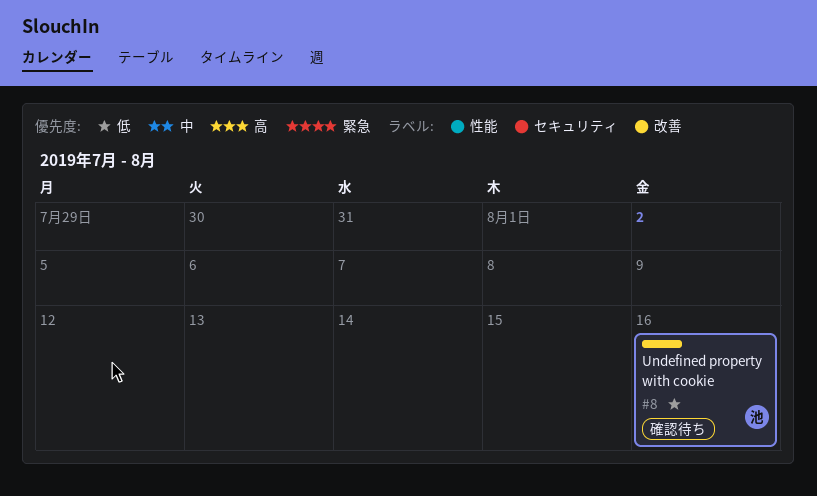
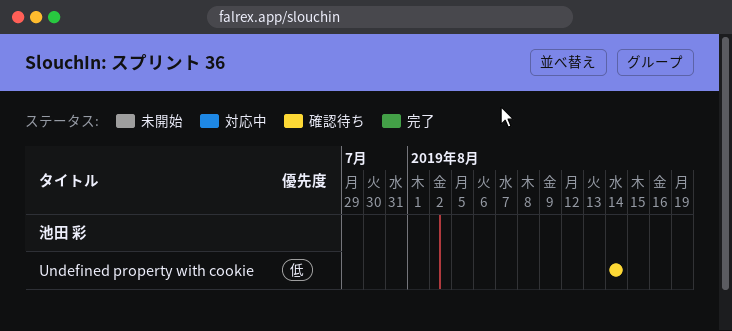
Undefined property with cookie, due: Aug 16 -> Aug 14

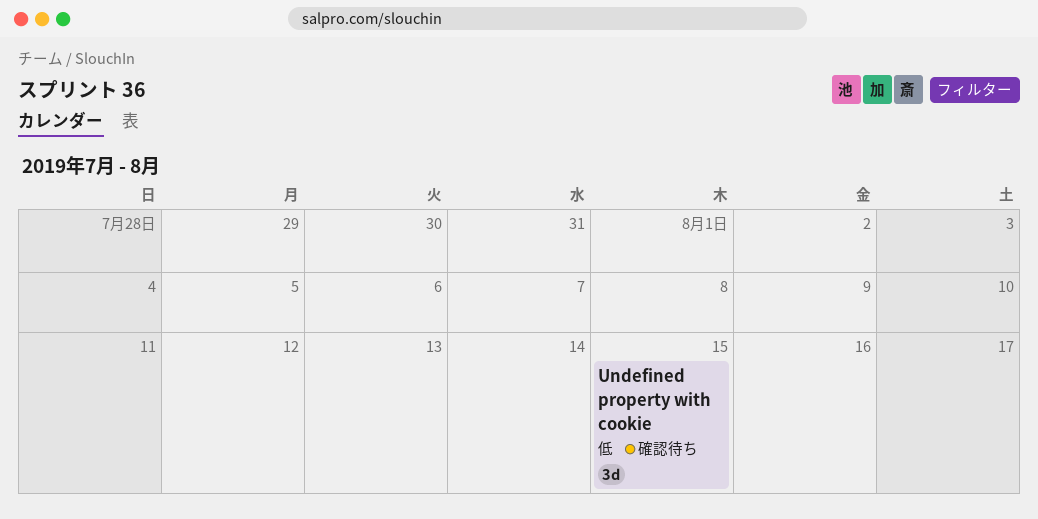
Undefined property with cookie, due: Aug 14 -> Aug 15

